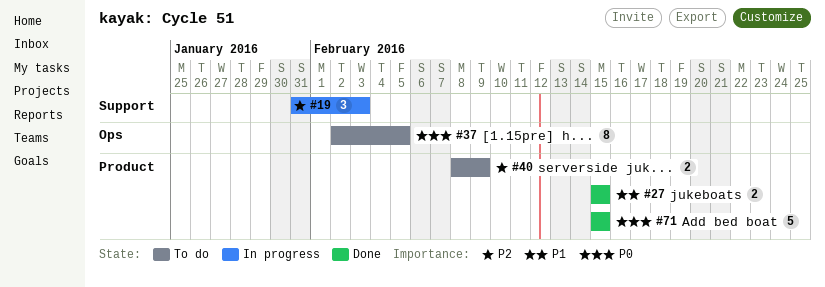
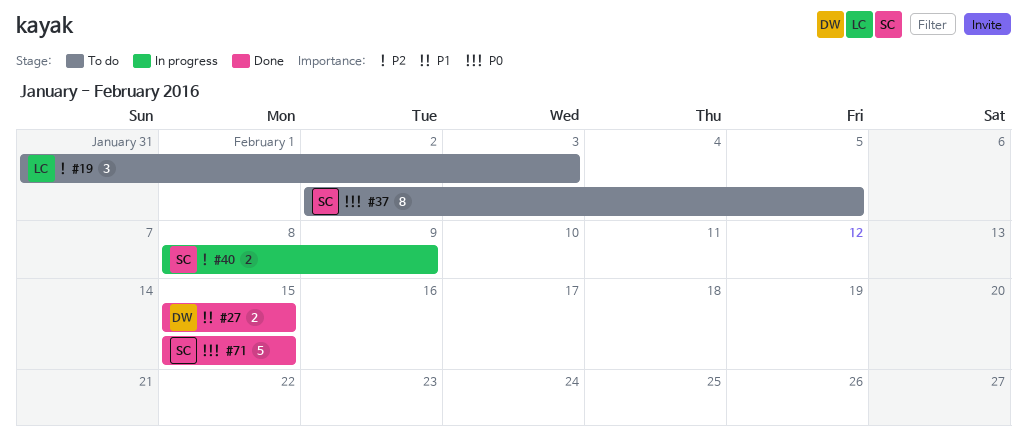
#19, status: In progress -> To do
#40, status: To do -> In progress

